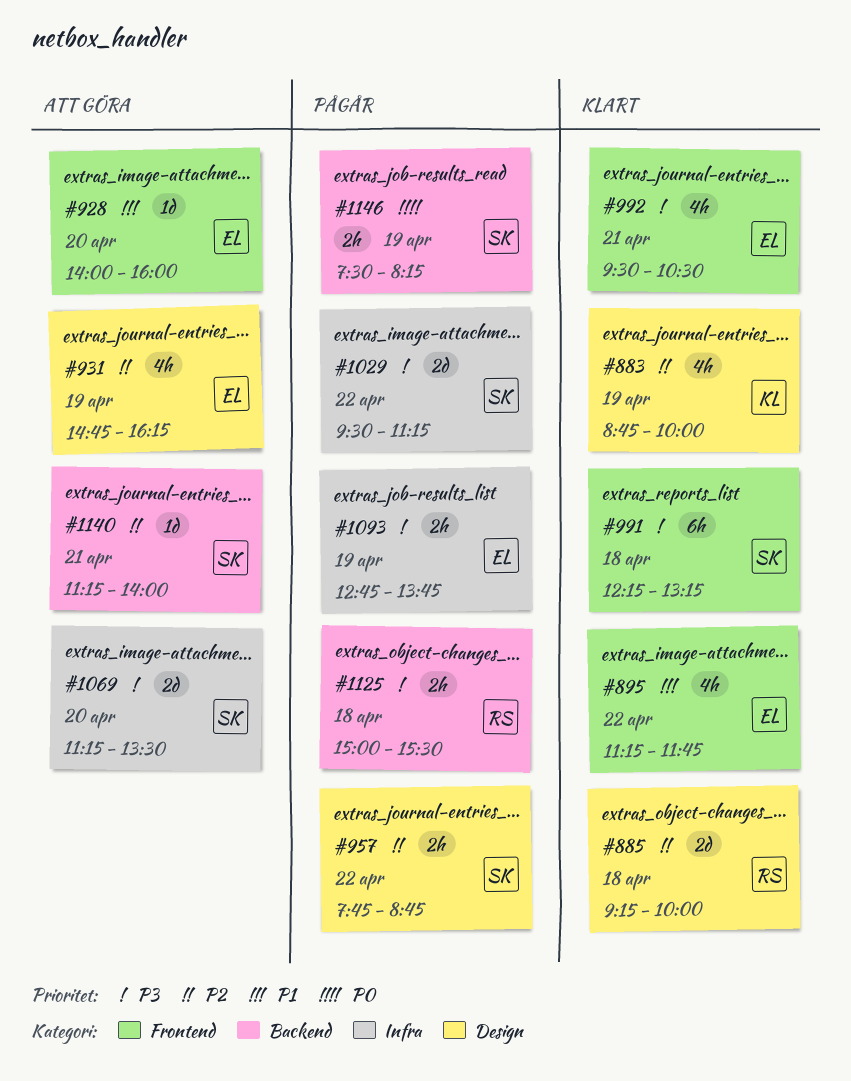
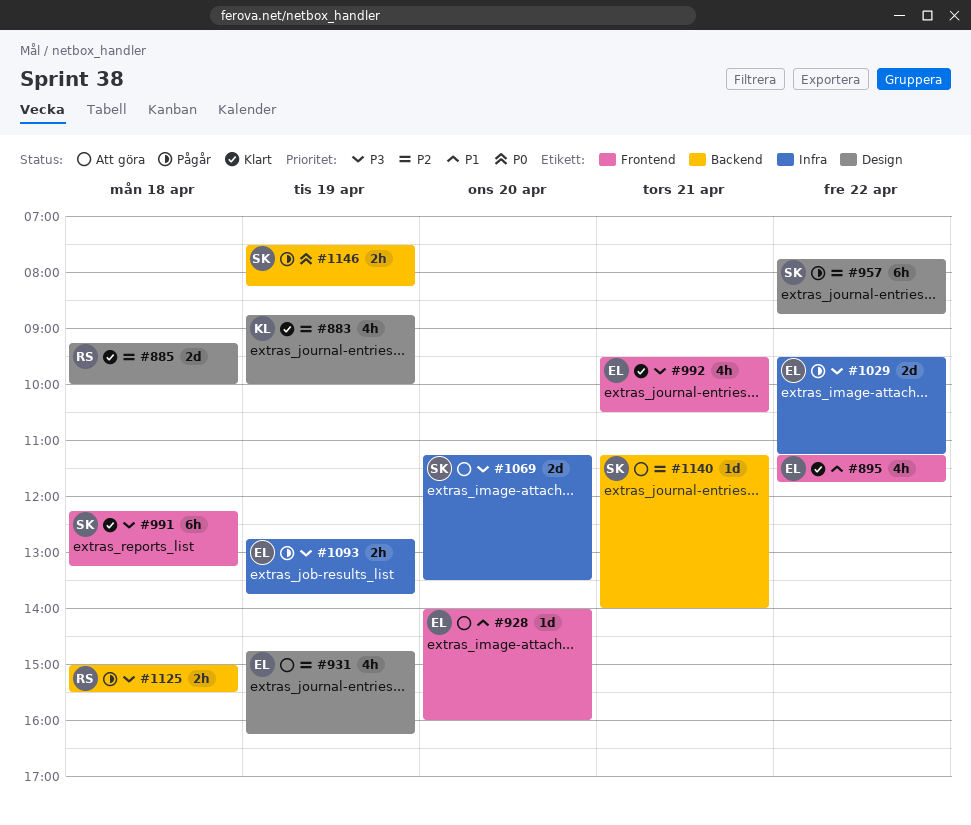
#957, estimate: 2h -> 6h
#1029, owner: SK -> EL

